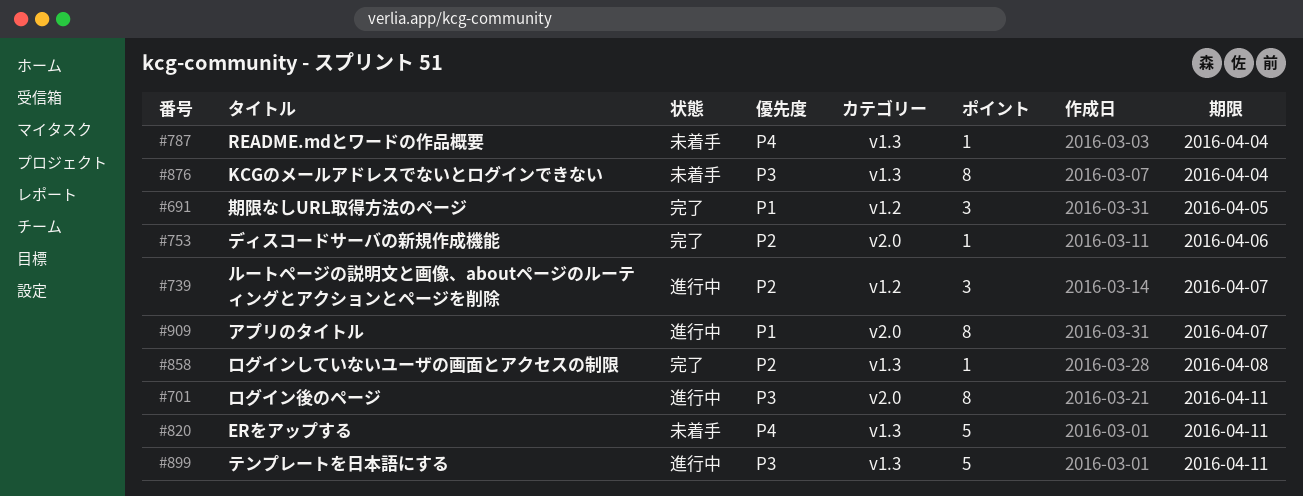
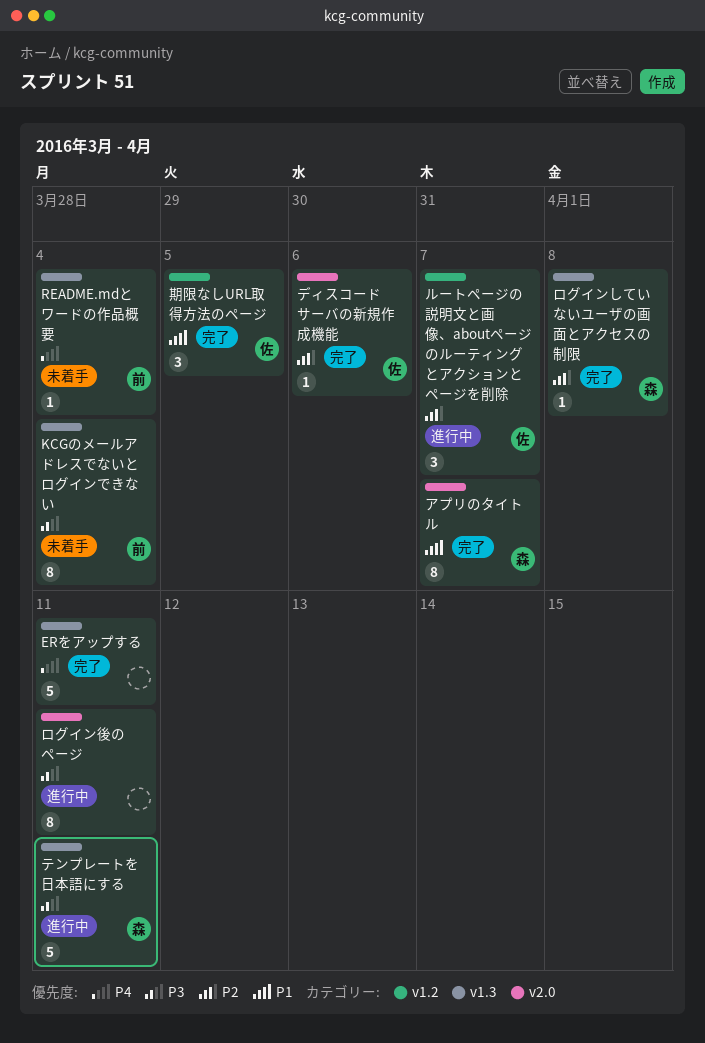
ERをアップする, status: 未着手 -> 完了
アプリのタイトル, status: 進行中 -> 完了

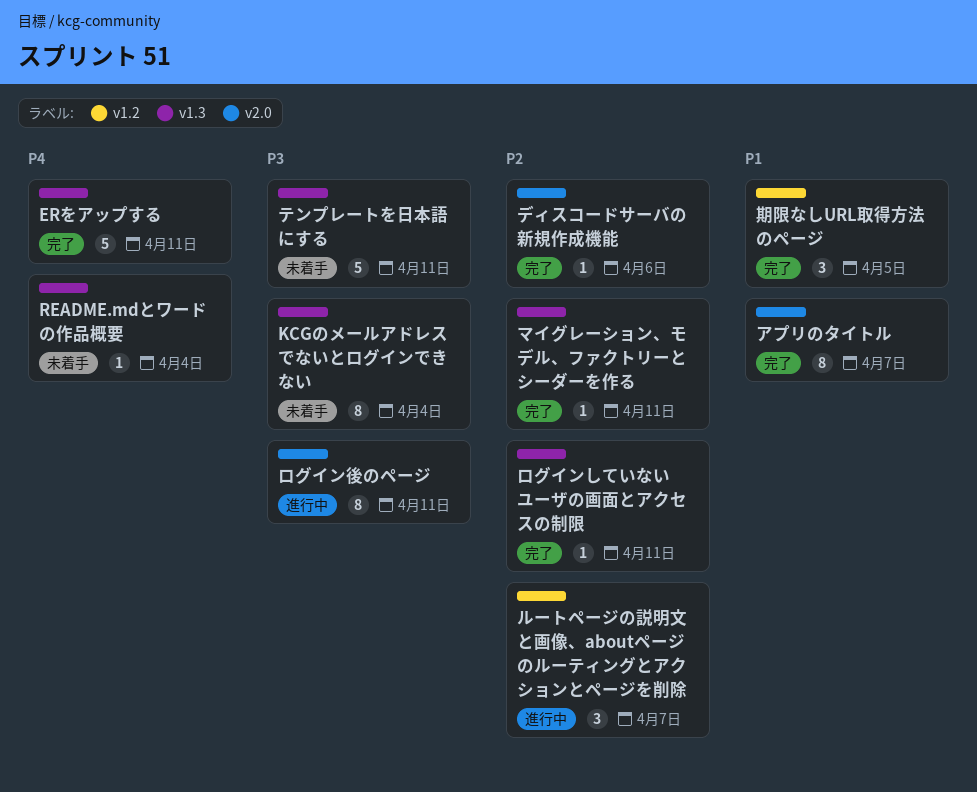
テンプレートを日本語にする, status: 進行中 -> 未着手
マイグレーション、モデル、ファクトリーとシーダーを作る: none -> present
ログインしていないユーザの画面とアクセスの制限, due: Apr 8 -> Apr 11

